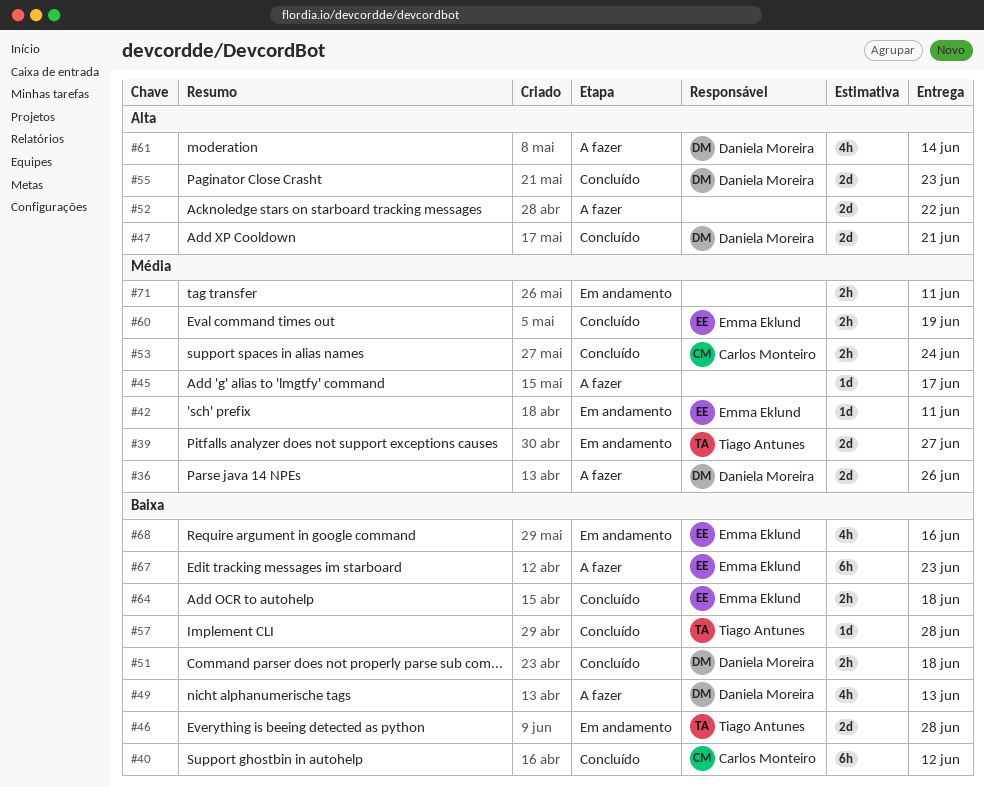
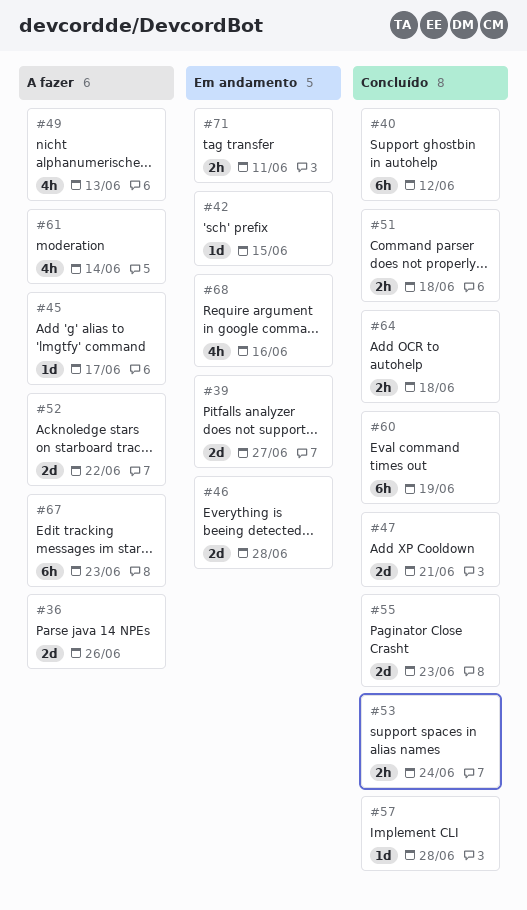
#42, due: Jun 11 -> Jun 15
#60, estimate: 2h -> 6h

